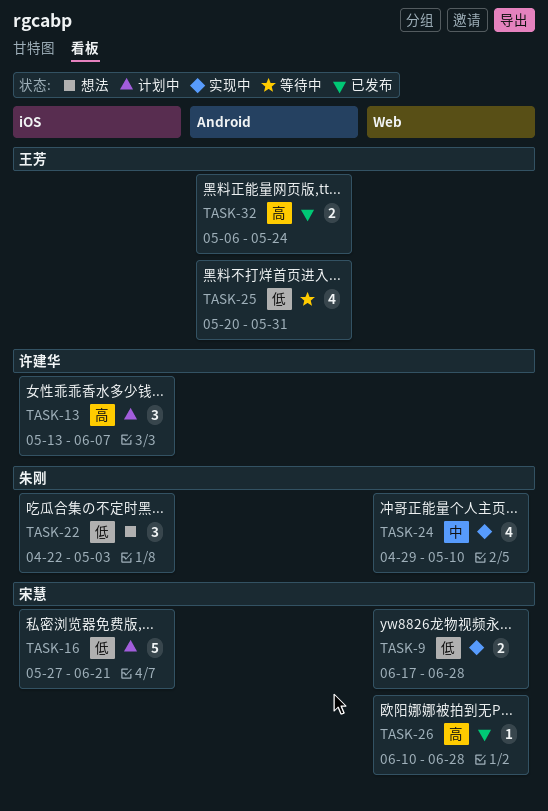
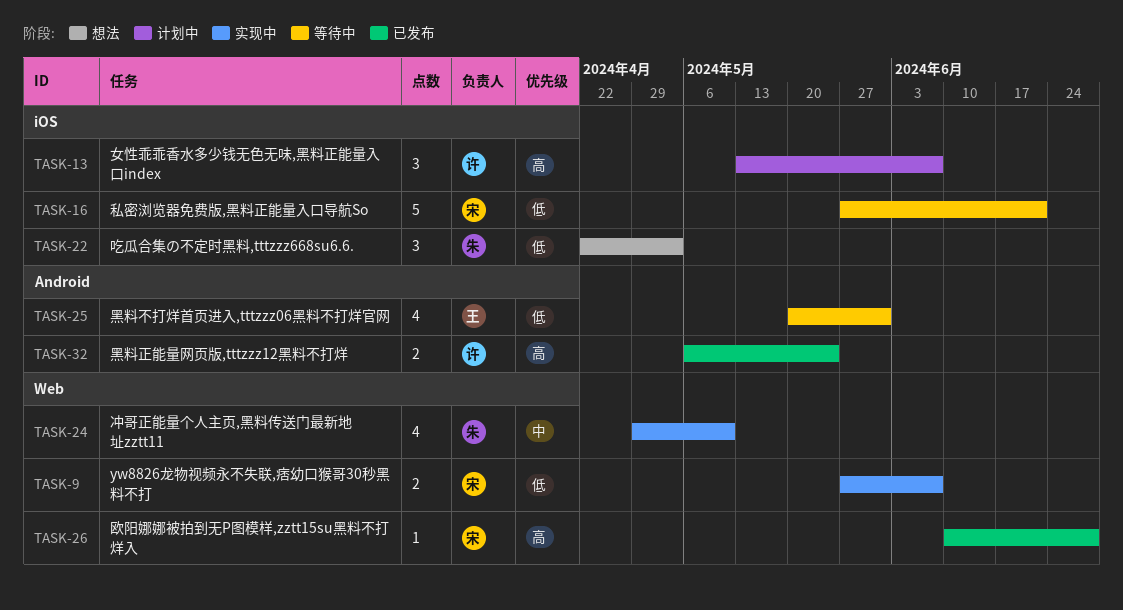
TASK-9, start: Jun 17 -> May 27
TASK-9, due: Jun 28 -> Jun 7
TASK-16, status: 计划中 -> 等待中
TASK-32, owner: 王芳 -> 许建华

